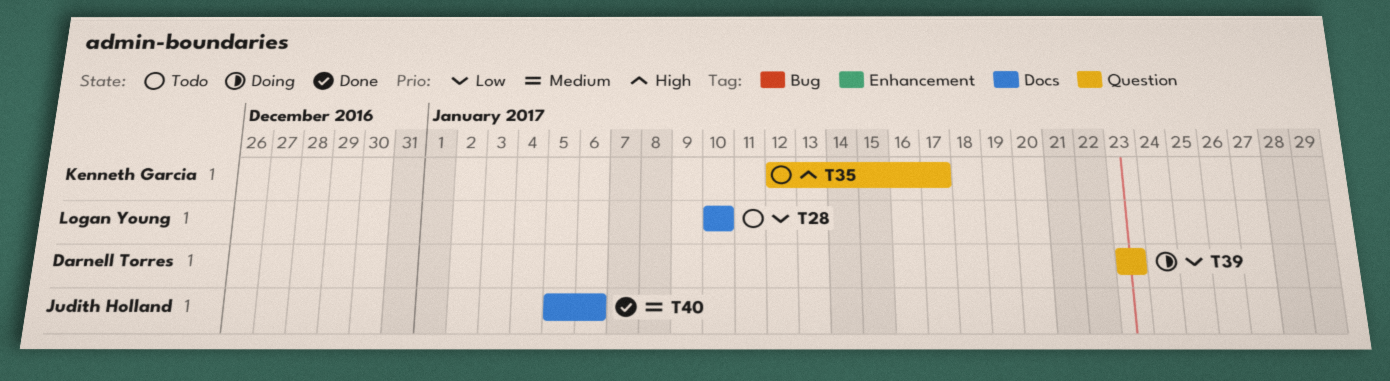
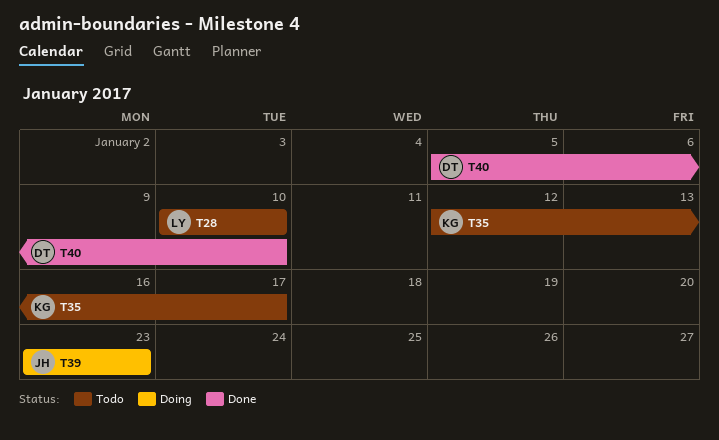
T39, owner: Darnell Torres -> Judith Holland
T40, owner: Judith Holland -> Darnell Torres
T40, due: Jan 6 -> Jan 10

